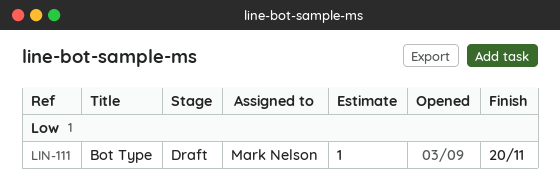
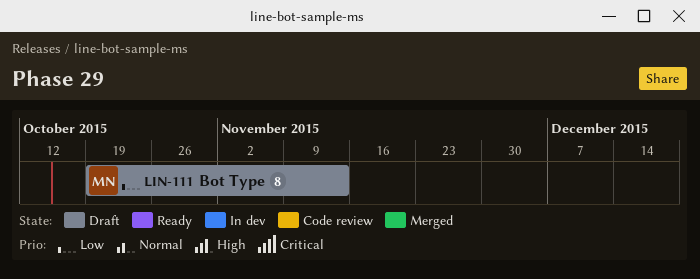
LIN-111, estimate: 1 -> 8
LIN-111, due: Nov 20 -> Nov 13

